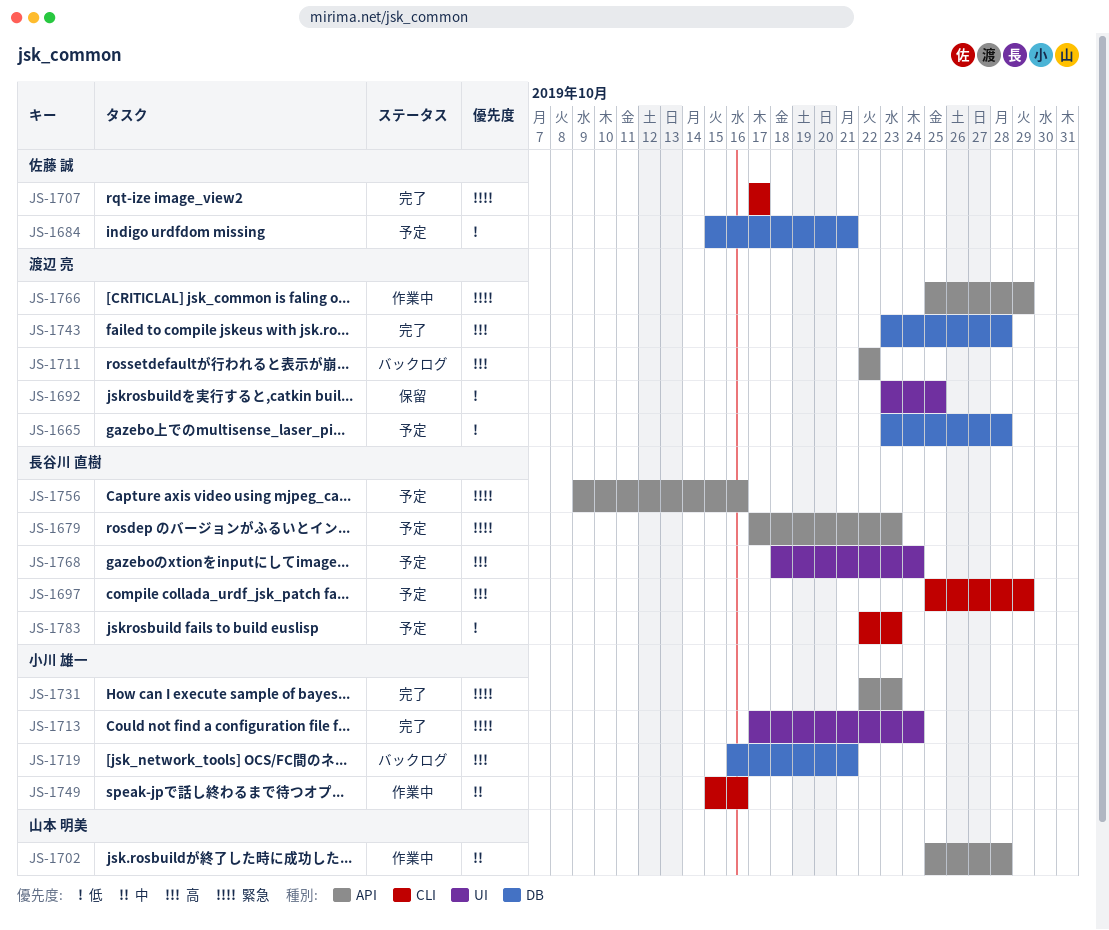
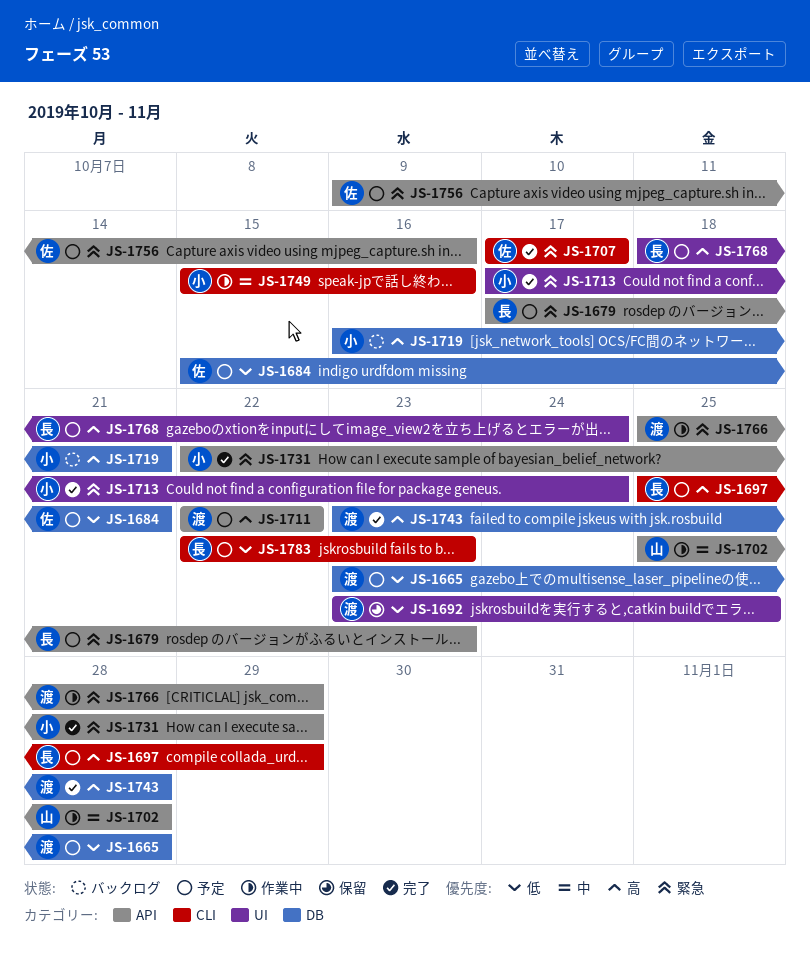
JS-1711, status: バックログ -> 予定
JS-1731, due: Oct 23 -> Oct 29
JS-1756, owner: 長谷川 直樹 -> 佐藤 誠

